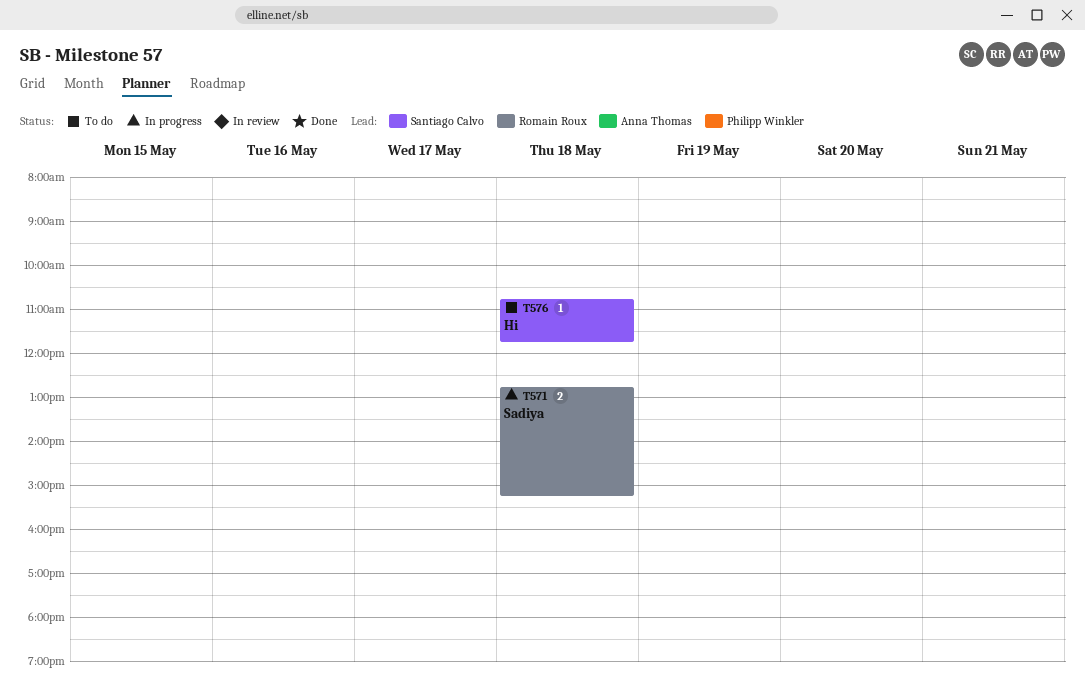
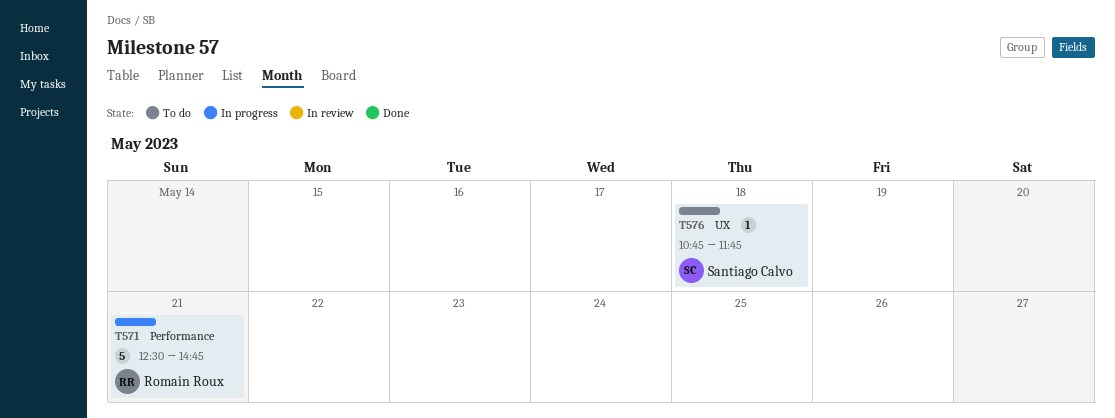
T571, estimate: 2 -> 5
T571, day: May 18 -> May 21
T571, begins: 12:45 -> 12:30
T571, ends: 15:15 -> 14:45

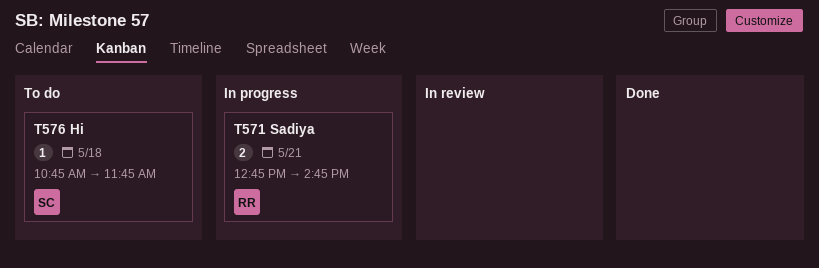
T571, estimate: 5 -> 2
T571, begins: 12:30 -> 12:45

